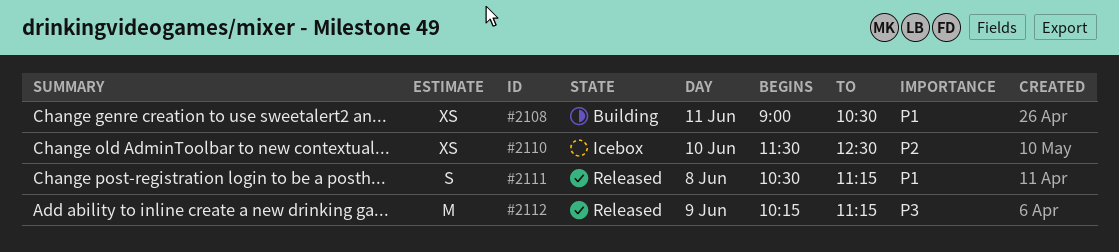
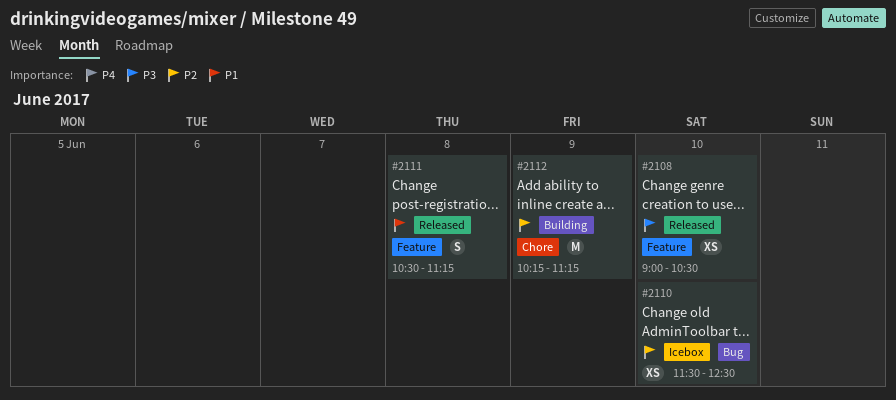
#2108, status: Building -> Released
#2108, priority: P1 -> P3
#2108, day: Jun 11 -> Jun 10
#2112, status: Released -> Building
#2112, priority: P3 -> P2

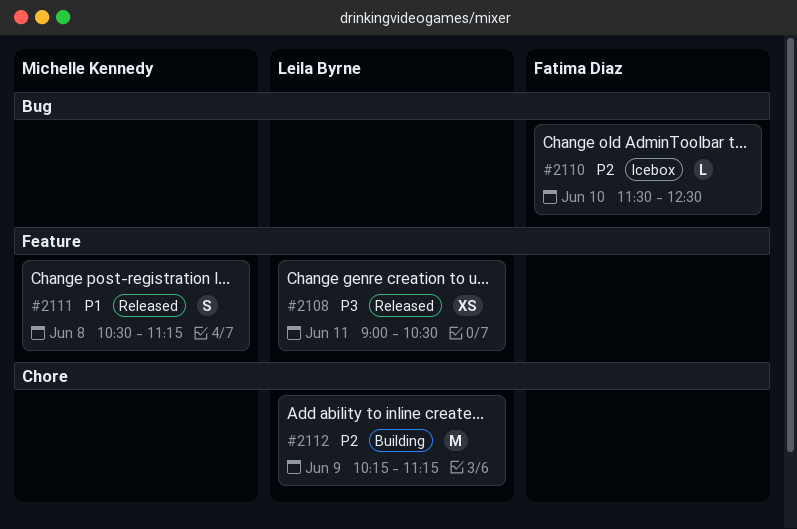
#2108, day: Jun 10 -> Jun 11
#2110, estimate: XS -> L

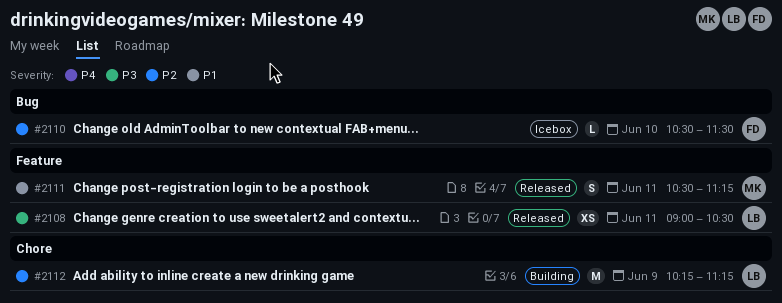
#2110, begins: 11:30 -> 10:30
#2110, ends: 12:30 -> 11:30
#2111, day: Jun 8 -> Jun 11

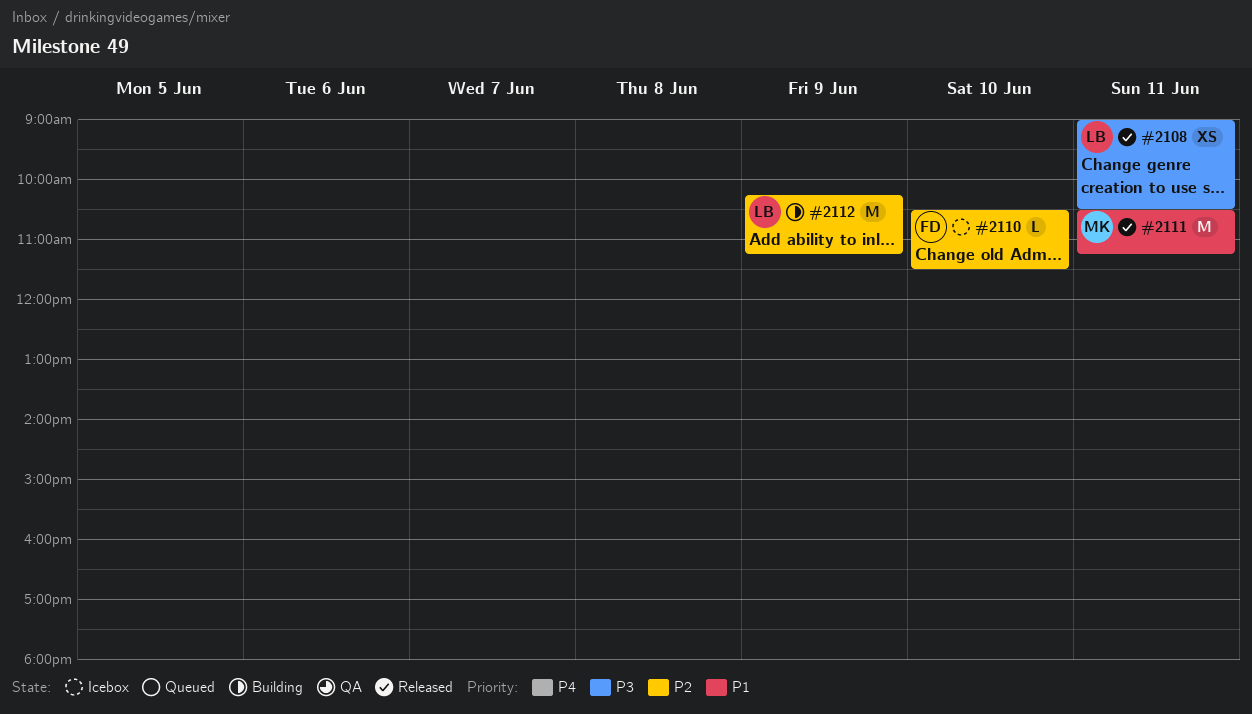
#2111, estimate: S -> M

